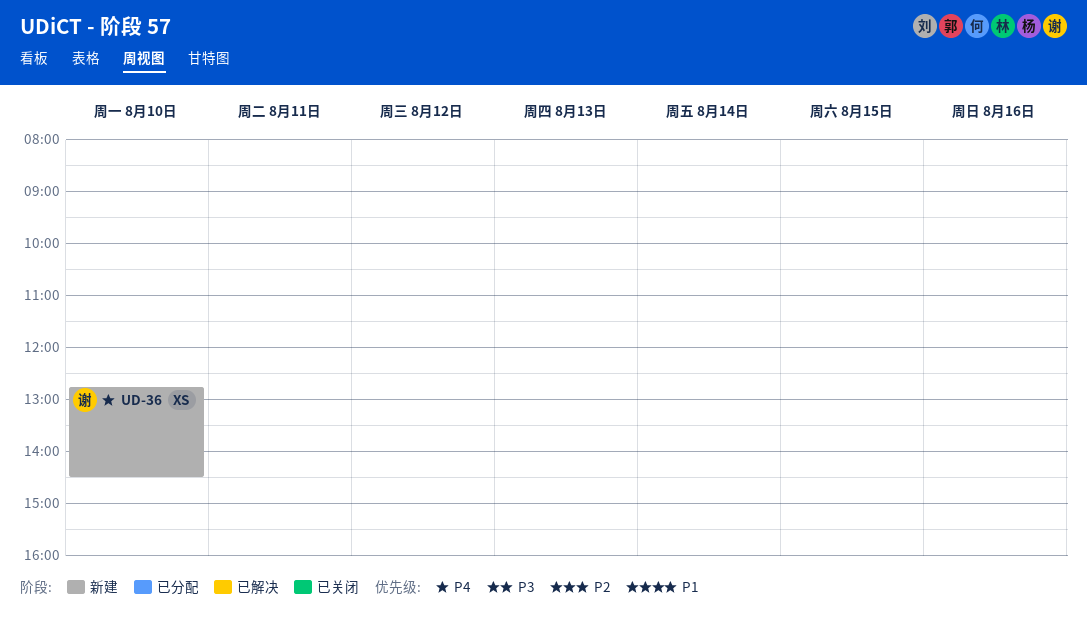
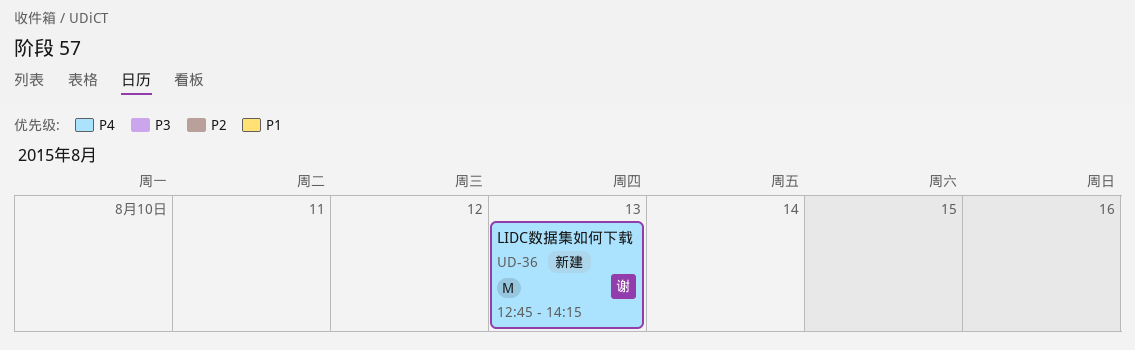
UD-36, estimate: XS -> M
UD-36, day: Aug 10 -> Aug 13
UD-36, ends: 14:30 -> 14:15

